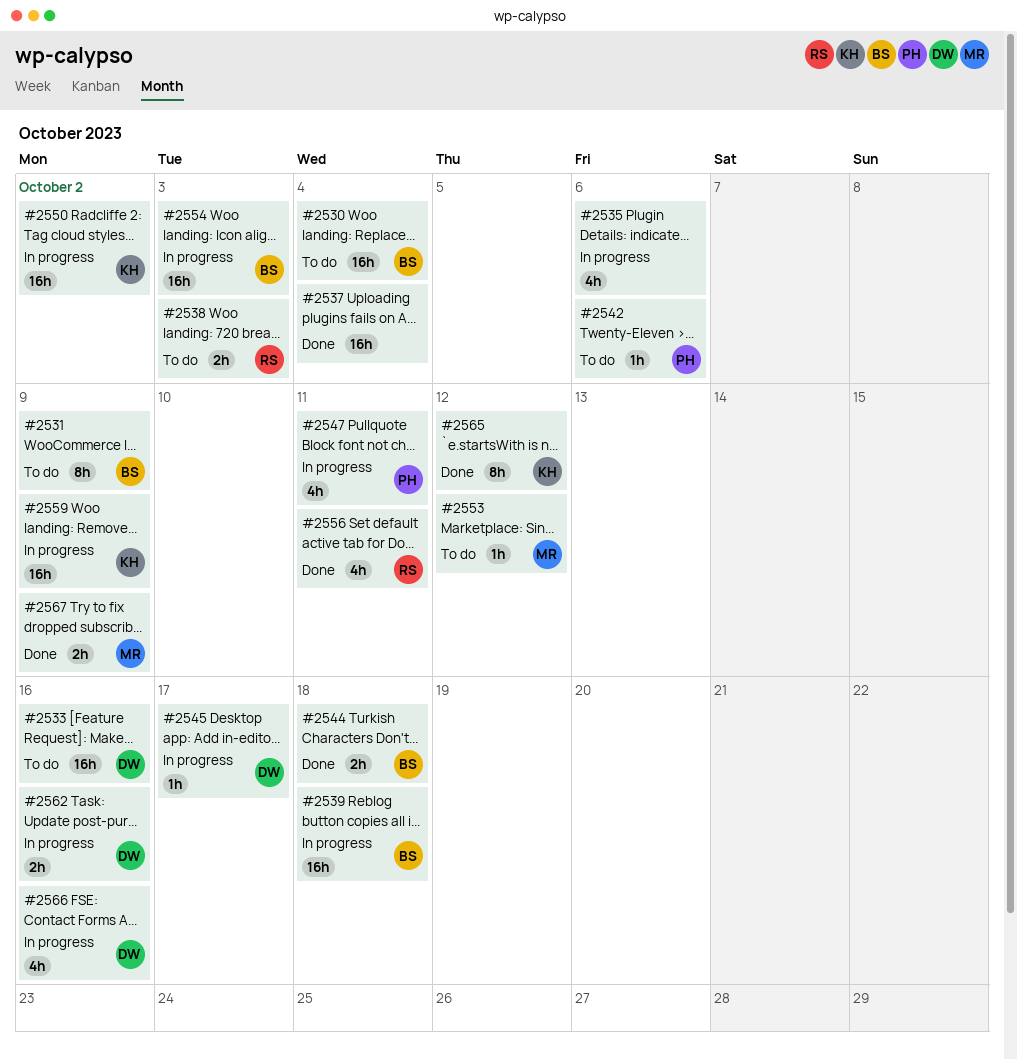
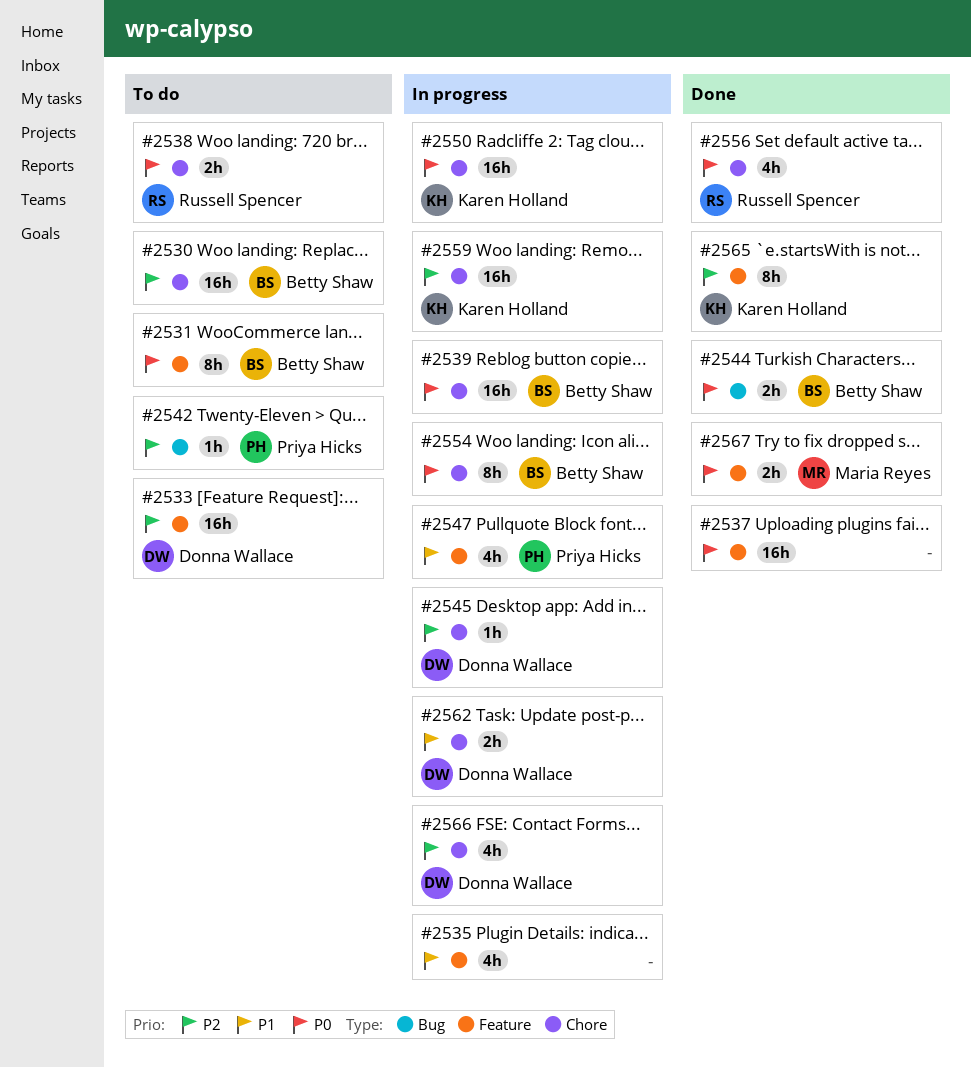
#2553: present -> none
#2554, estimate: 16h -> 8h

